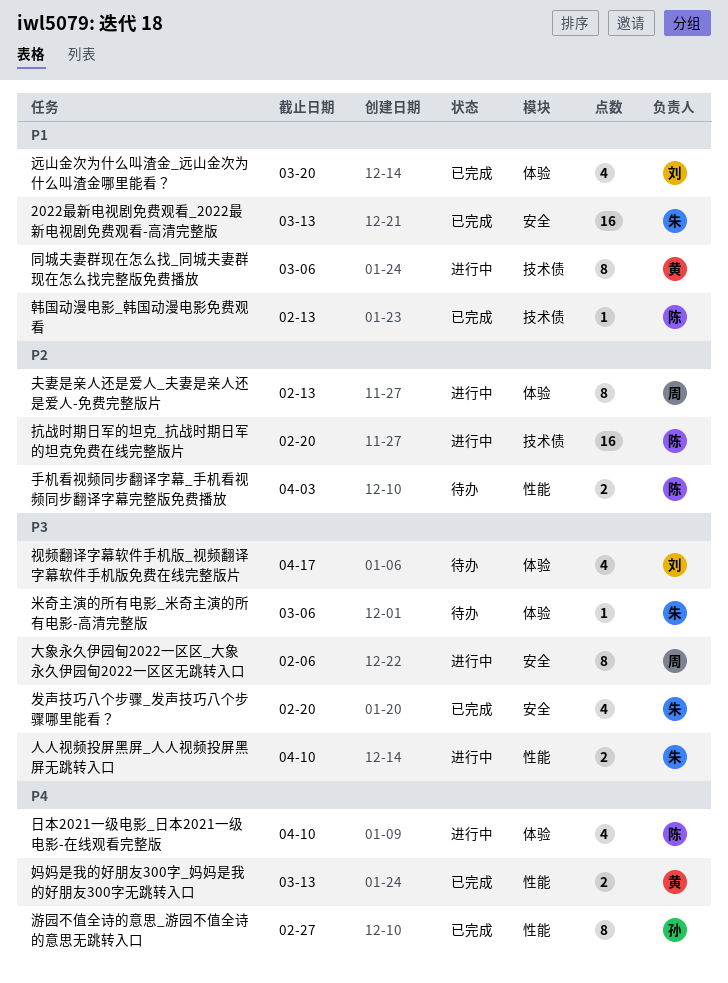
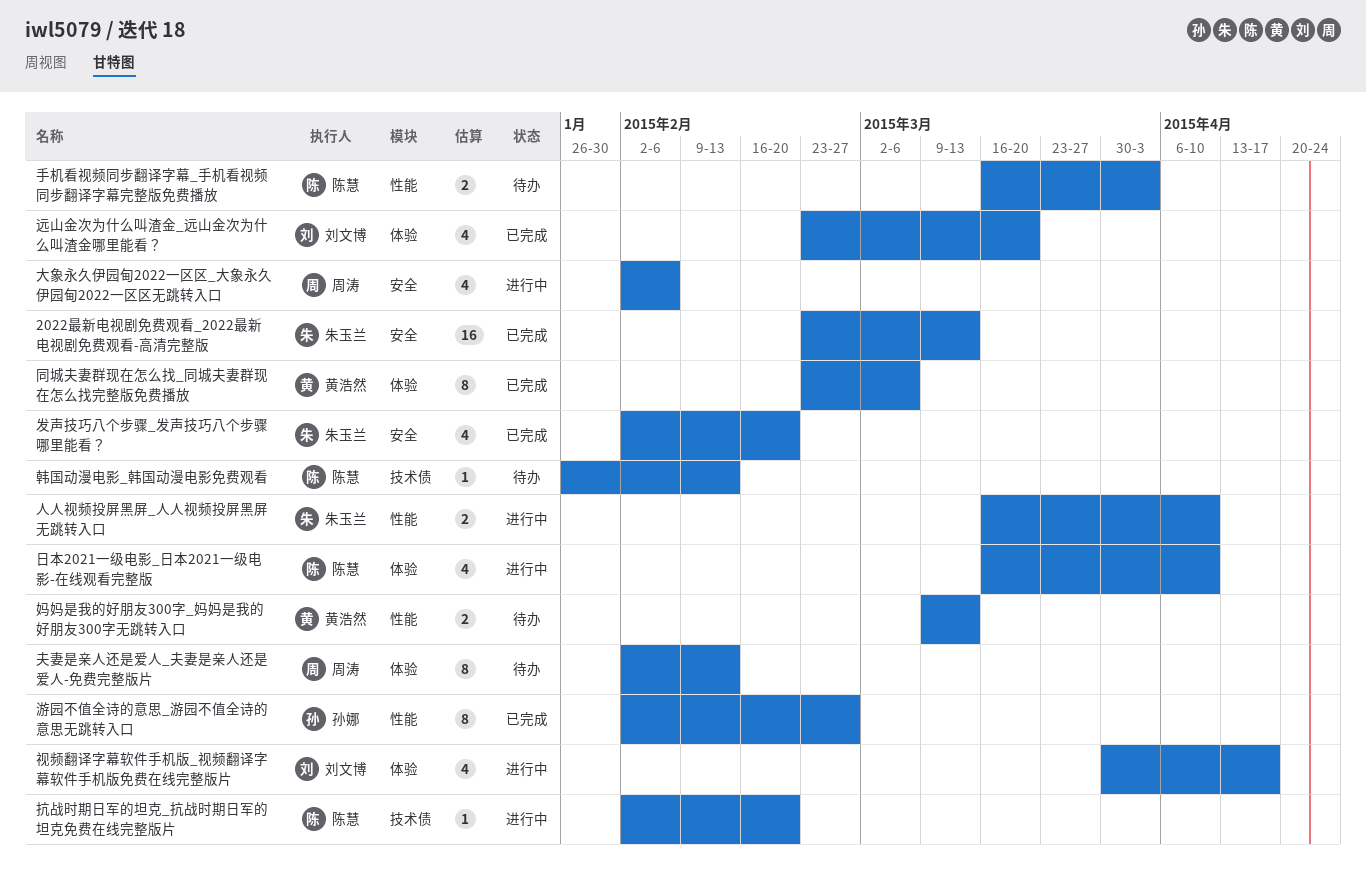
同城夫妻群现在怎么找_同城夫妻群现在怎么找完整版免费播放, status: 进行中 -> 已完成
同城夫妻群现在怎么找_同城夫妻群现在怎么找完整版免费播放, label: 技术债 -> 体验
大象永久伊园甸2022一区区_大象永久伊园甸2022一区区无跳转入口, estimate: 8 -> 4
夫妻是亲人还是爱人_夫妻是亲人还是爱人-免费完整版片, status: 进行中 -> 待办
妈妈是我的好朋友300字_妈妈是我的好朋友300字无跳转入口, status: 已完成 -> 待办
抗战时期日军的坦克_抗战时期日军的坦克免费在线完整版片, estimate: 16 -> 1
米奇主演的所有电影_米奇主演的所有电影-高清完整版: present -> none
视频翻译字幕软件手机版_视频翻译字幕软件手机版免费在线完整版片, status: 待办 -> 进行中
韩国动漫电影_韩国动漫电影免费观看, status: 已完成 -> 待办

